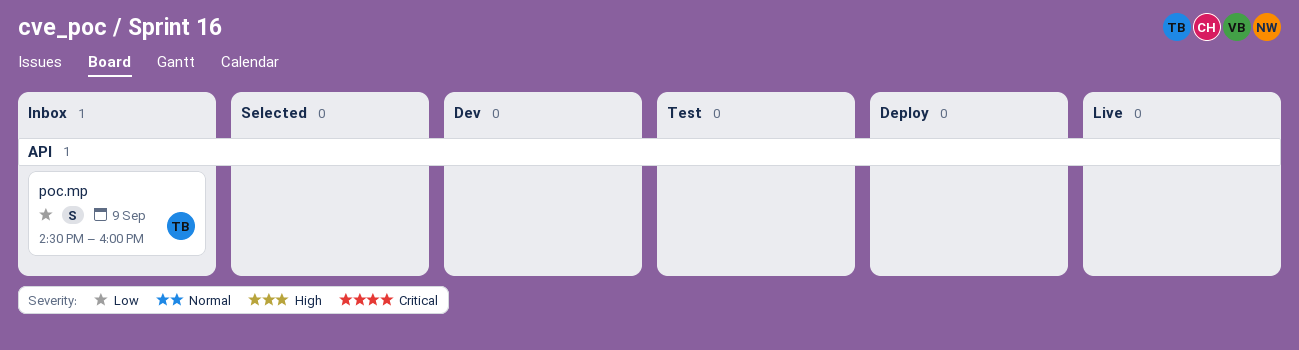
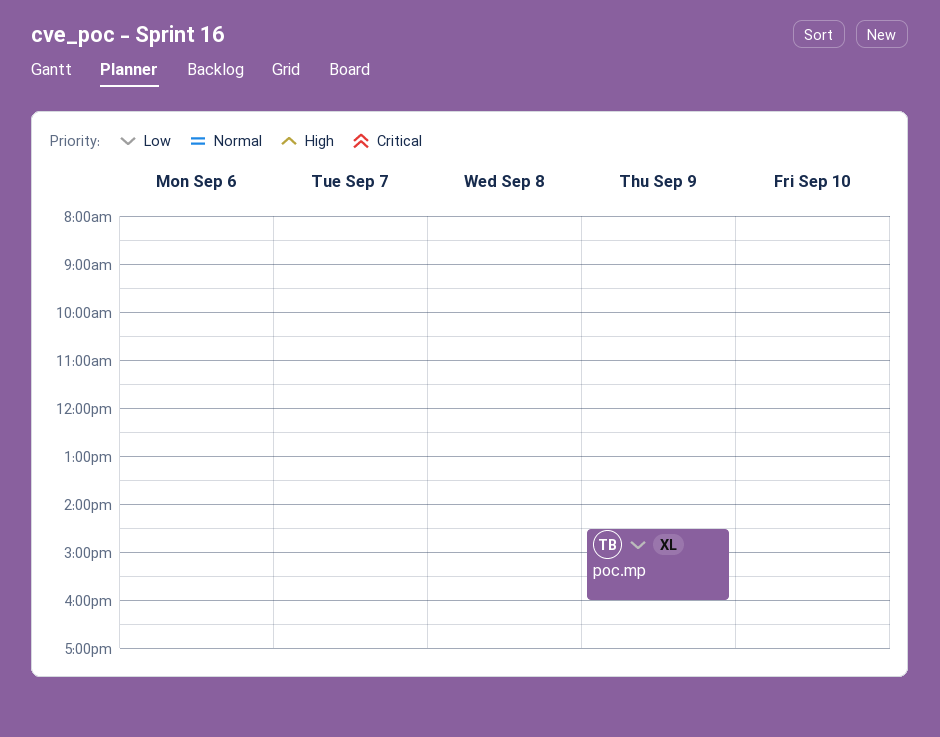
poc.mp, estimate: S -> XL

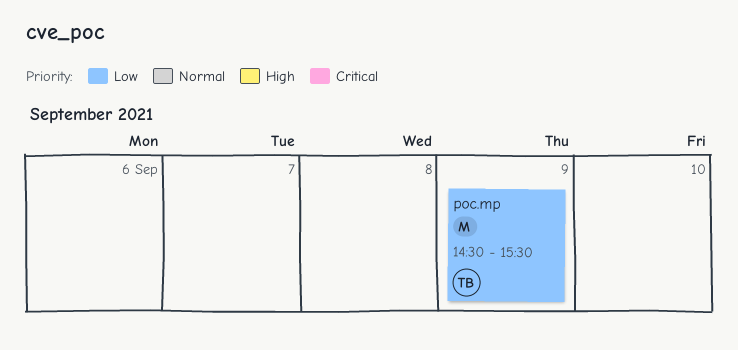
poc.mp, estimate: XL -> M
poc.mp, ends: 16:00 -> 15:30

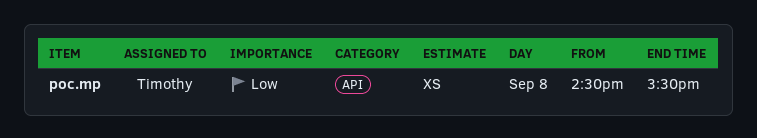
poc.mp, estimate: M -> XS
poc.mp, day: Sep 9 -> Sep 8

